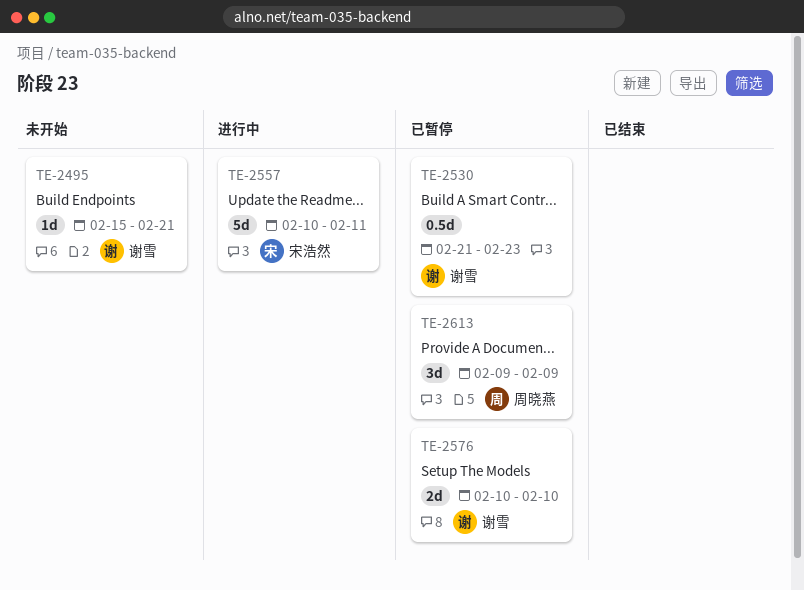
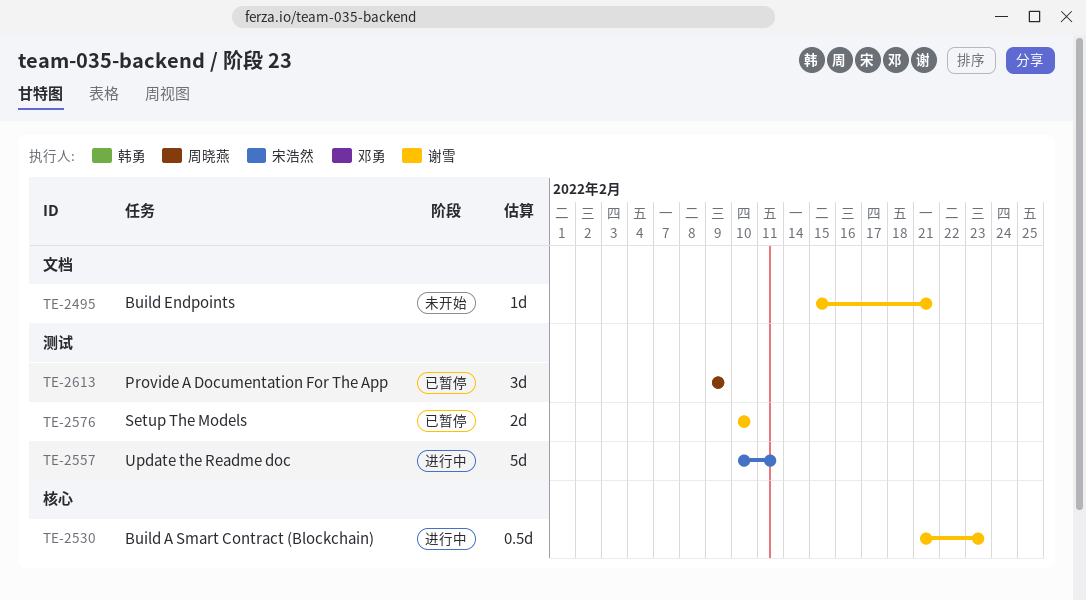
TE-2530, status: 已暂停 -> 进行中

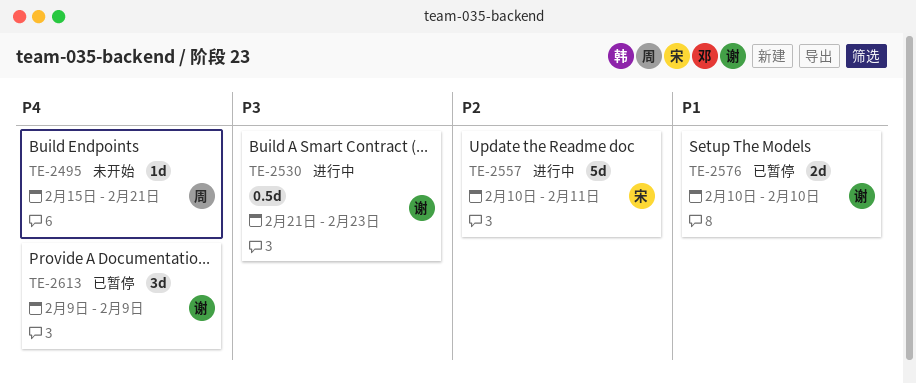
TE-2495, owner: 谢雪 -> 周晓燕
TE-2613, owner: 周晓燕 -> 谢雪

